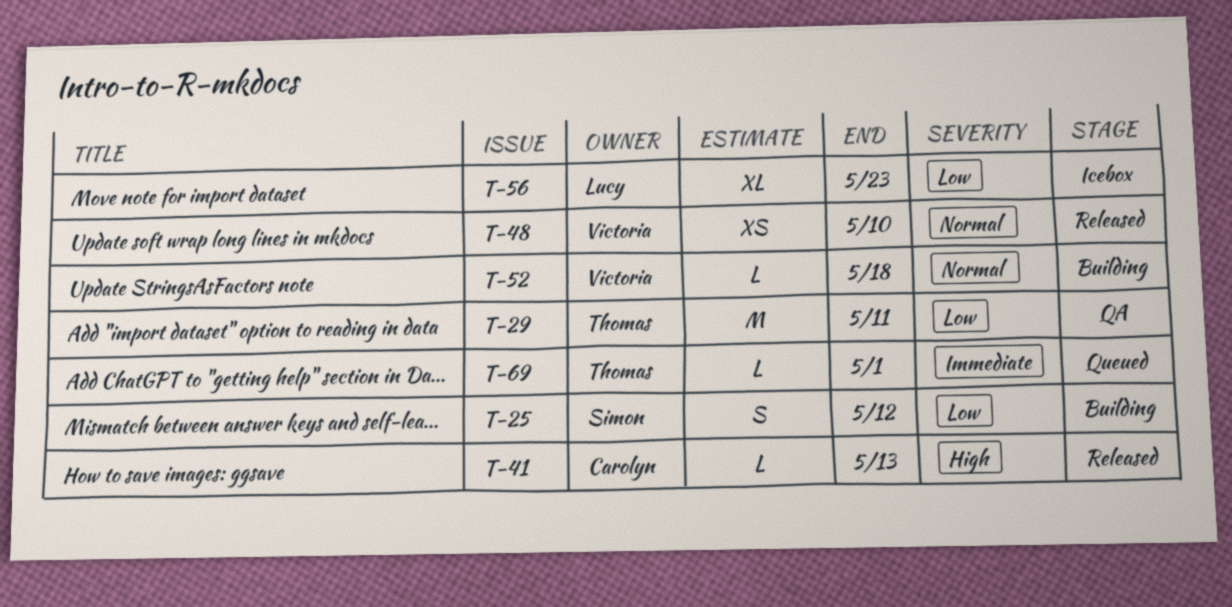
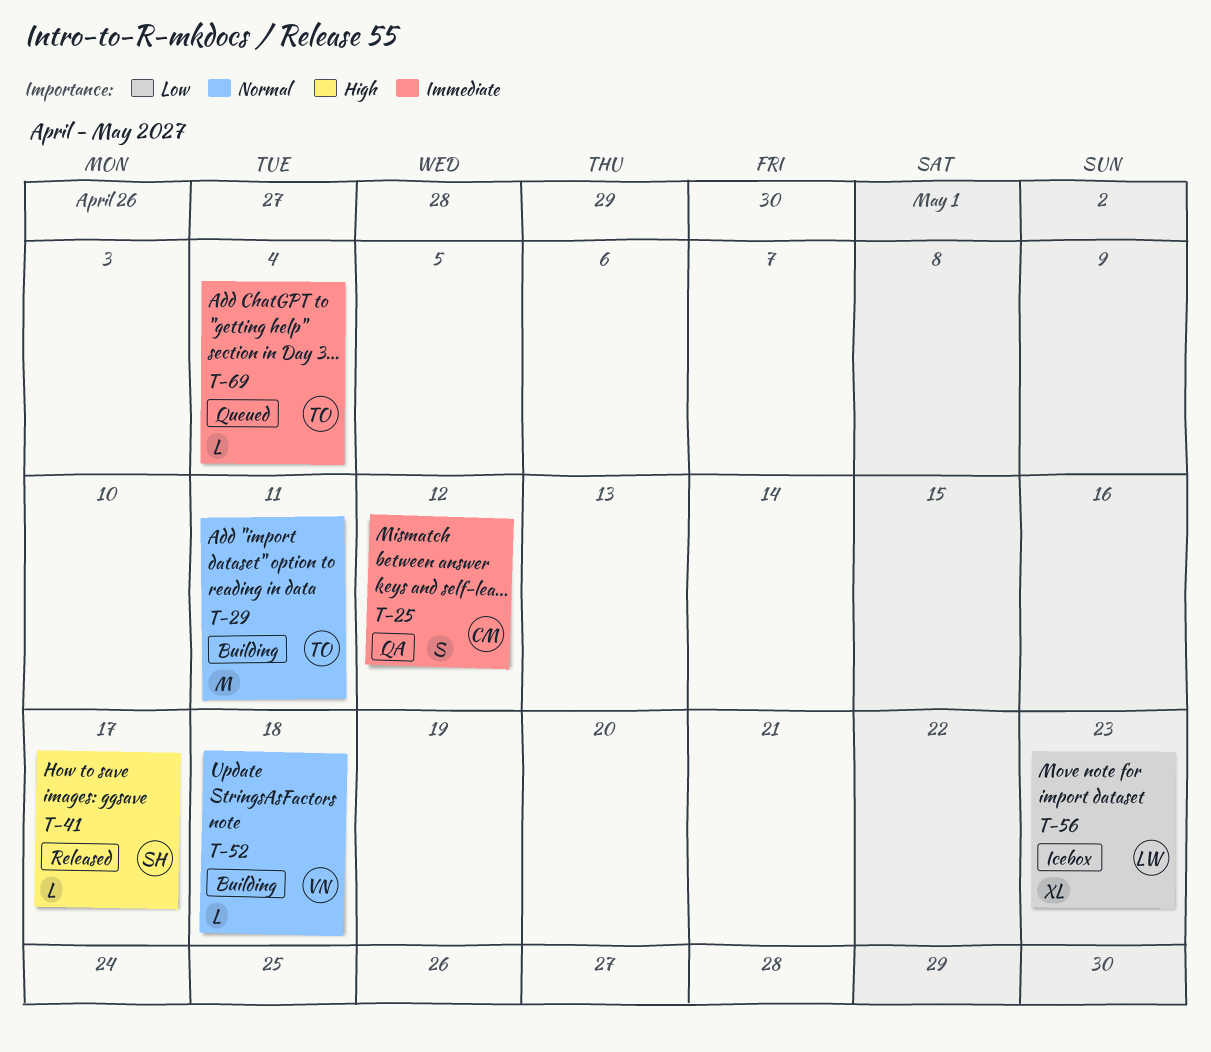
T-25, status: Building -> QA
T-25, owner: Simon -> Carolyn
T-25, priority: Low -> Immediate
T-29, status: QA -> Building
T-29, priority: Low -> Normal
T-41, owner: Carolyn -> Simon
T-41, due: May 13 -> May 17
T-48: present -> none
T-69, due: May 1 -> May 4

